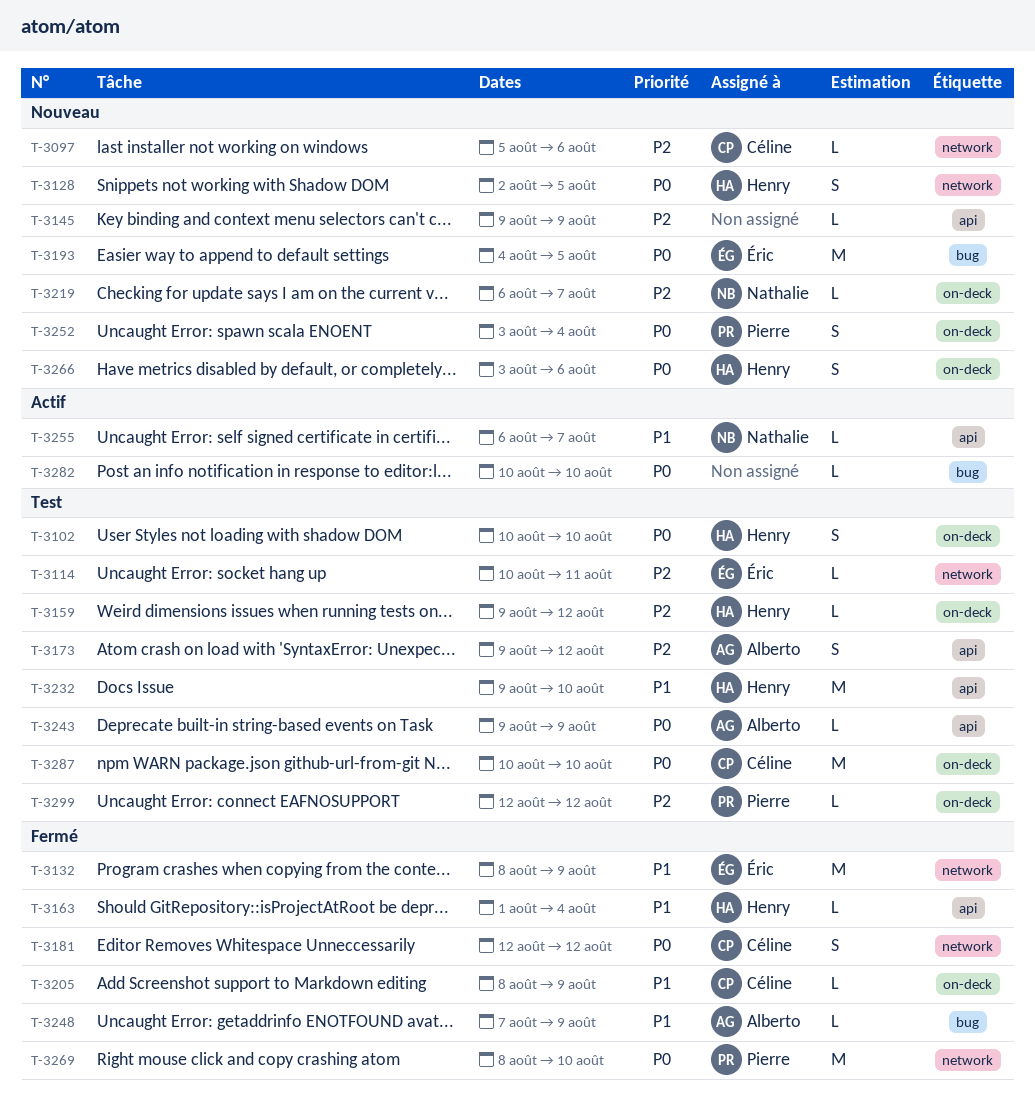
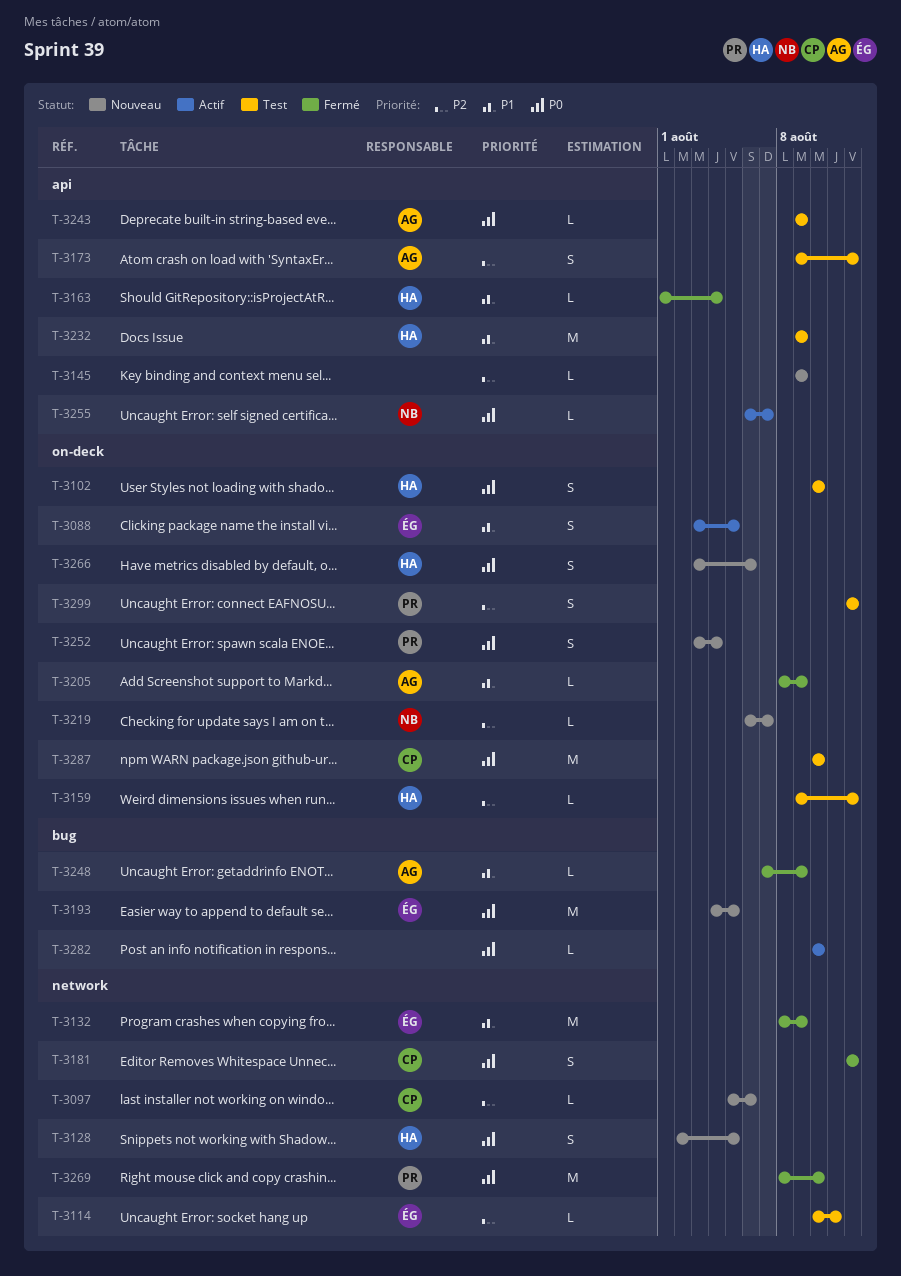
T-3088: none -> present
T-3205, owner: Céline -> Alberto
T-3232, due: Aug 10 -> Aug 9
T-3255, priority: P1 -> P0
T-3299, estimate: L -> S

